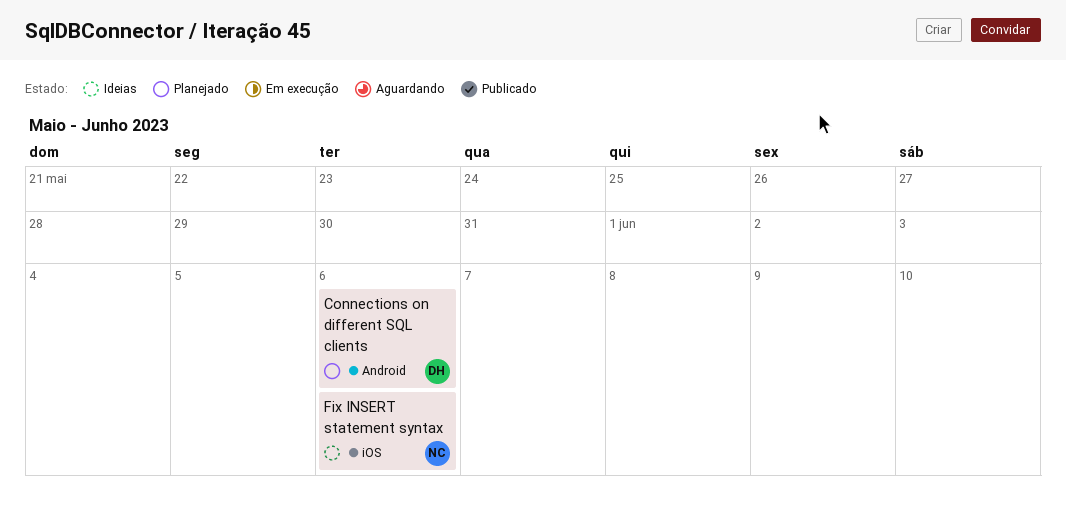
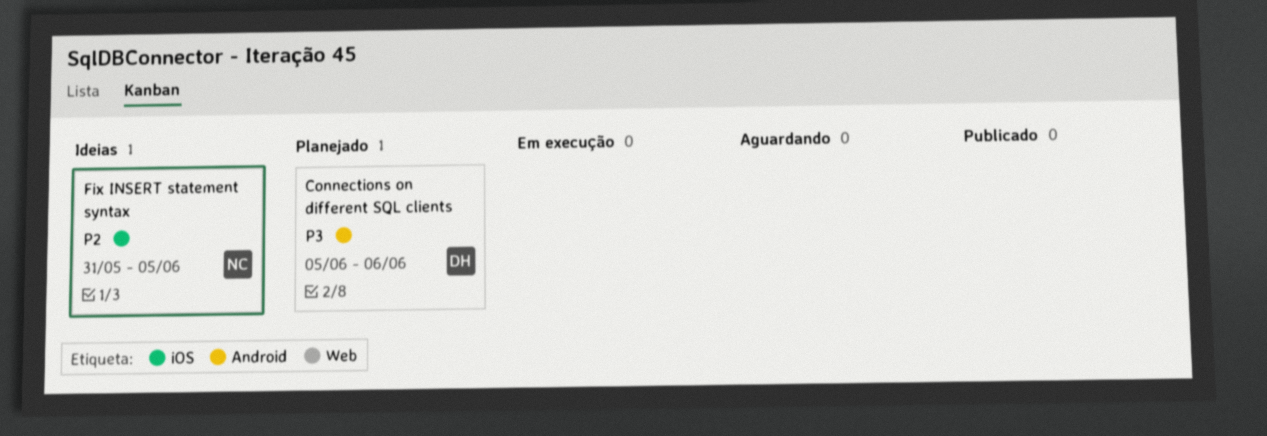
Fix INSERT statement syntax, due: Jun 6 -> Jun 5

